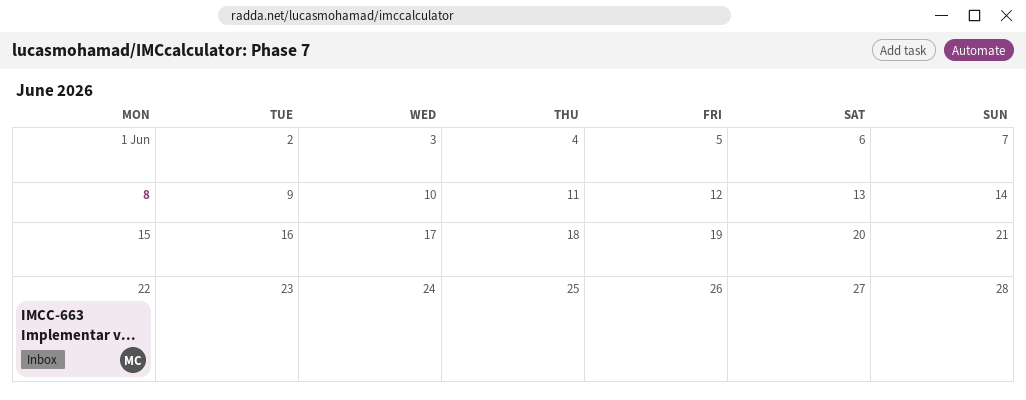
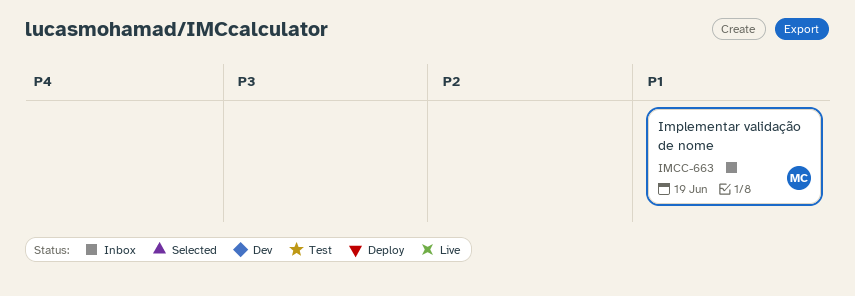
IMCC-663, due: Jun 22 -> Jun 19

